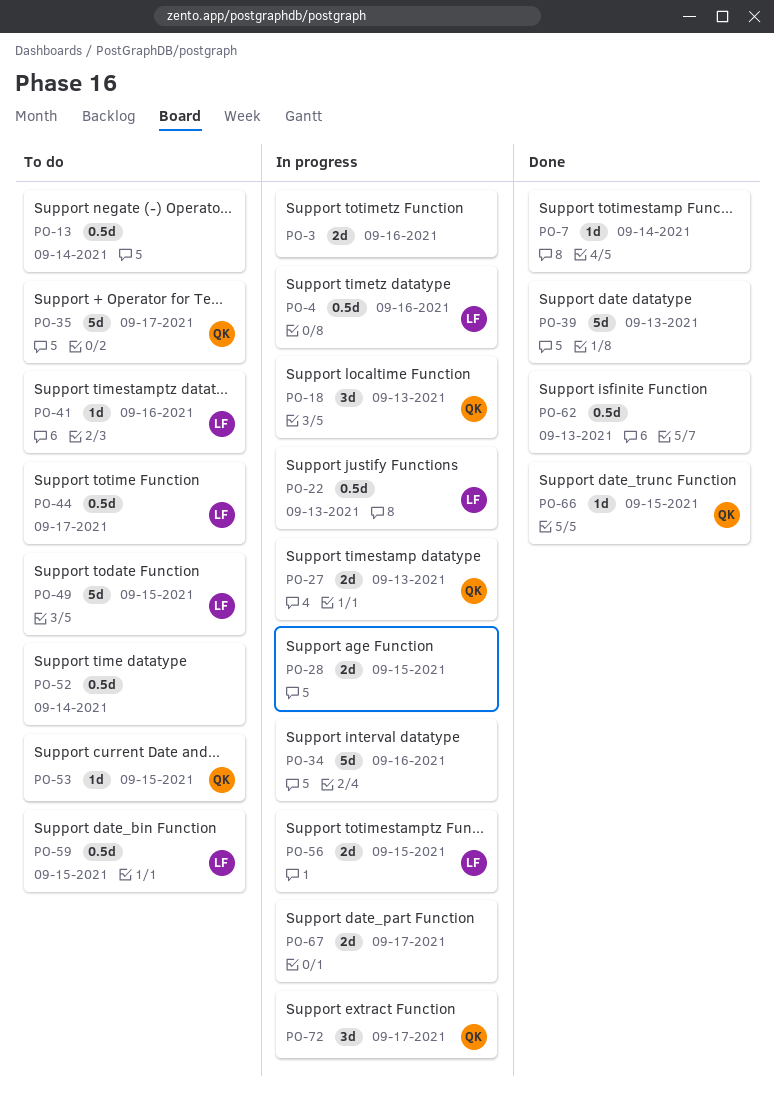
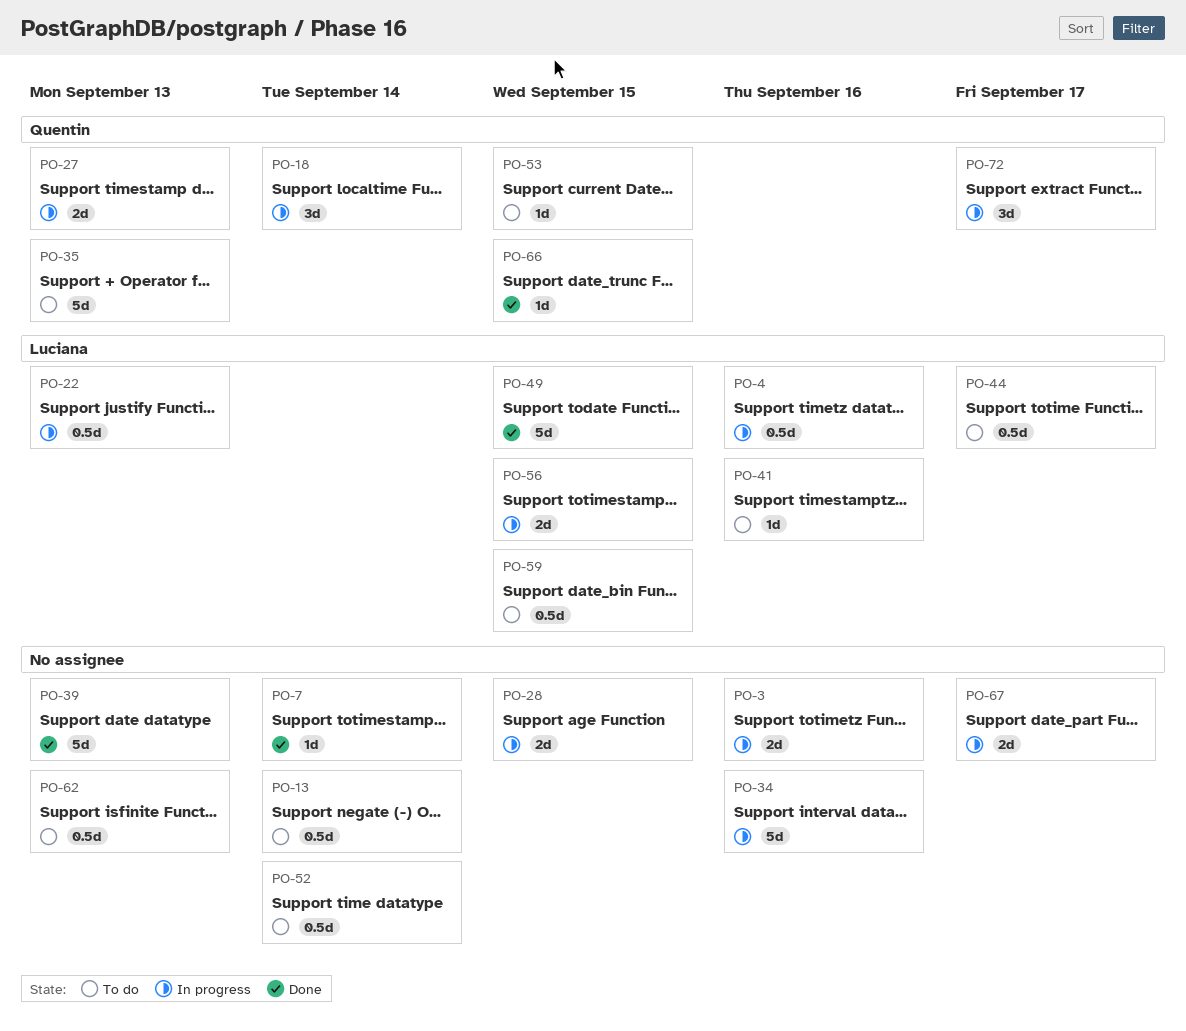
PO-18, due: Sep 13 -> Sep 14
PO-35, due: Sep 17 -> Sep 13
PO-49, status: To do -> Done
PO-62, status: Done -> To do

